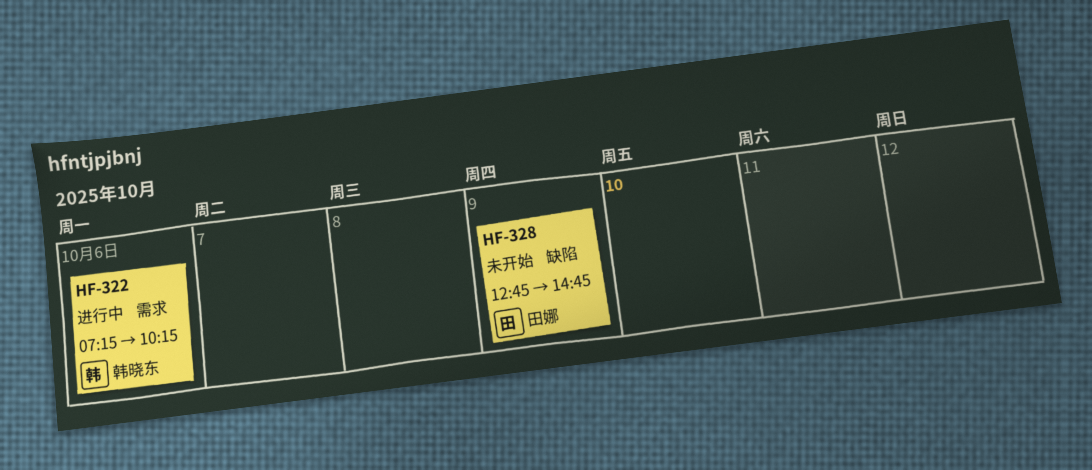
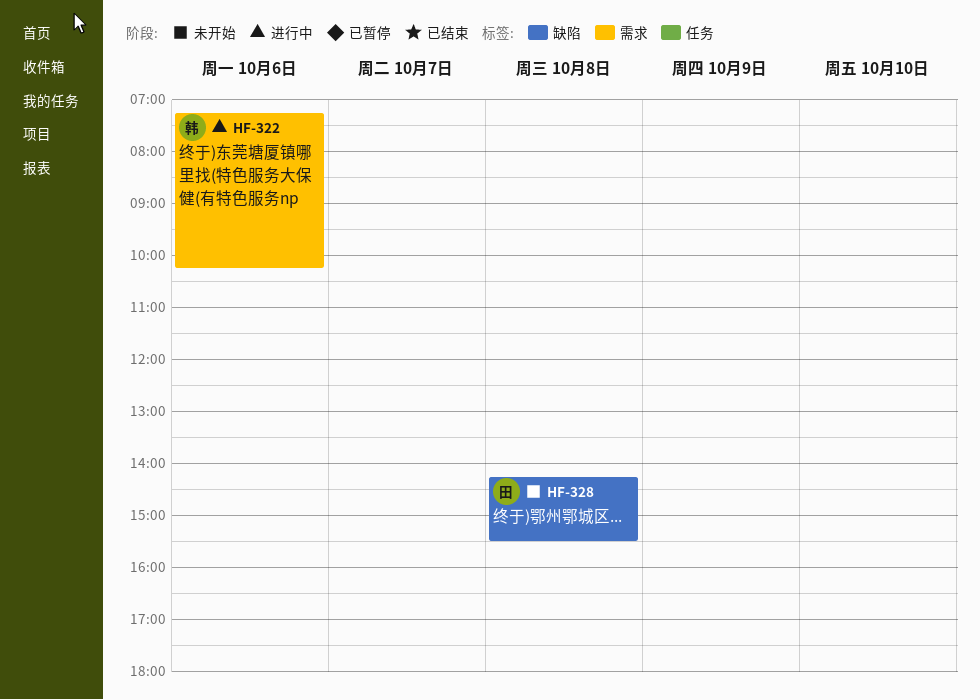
HF-328, day: Oct 9 -> Oct 8
HF-328, begins: 12:45 -> 14:15
HF-328, ends: 14:45 -> 15:30

